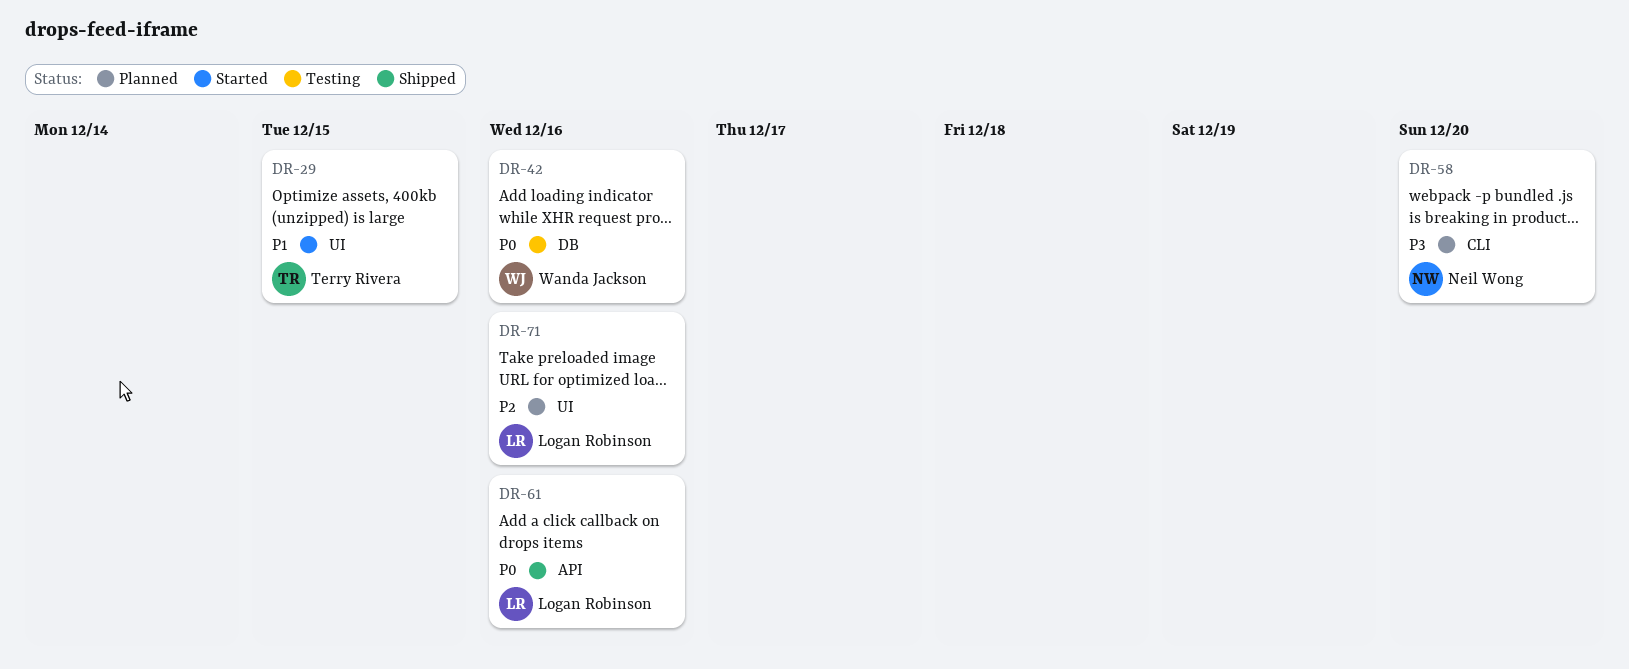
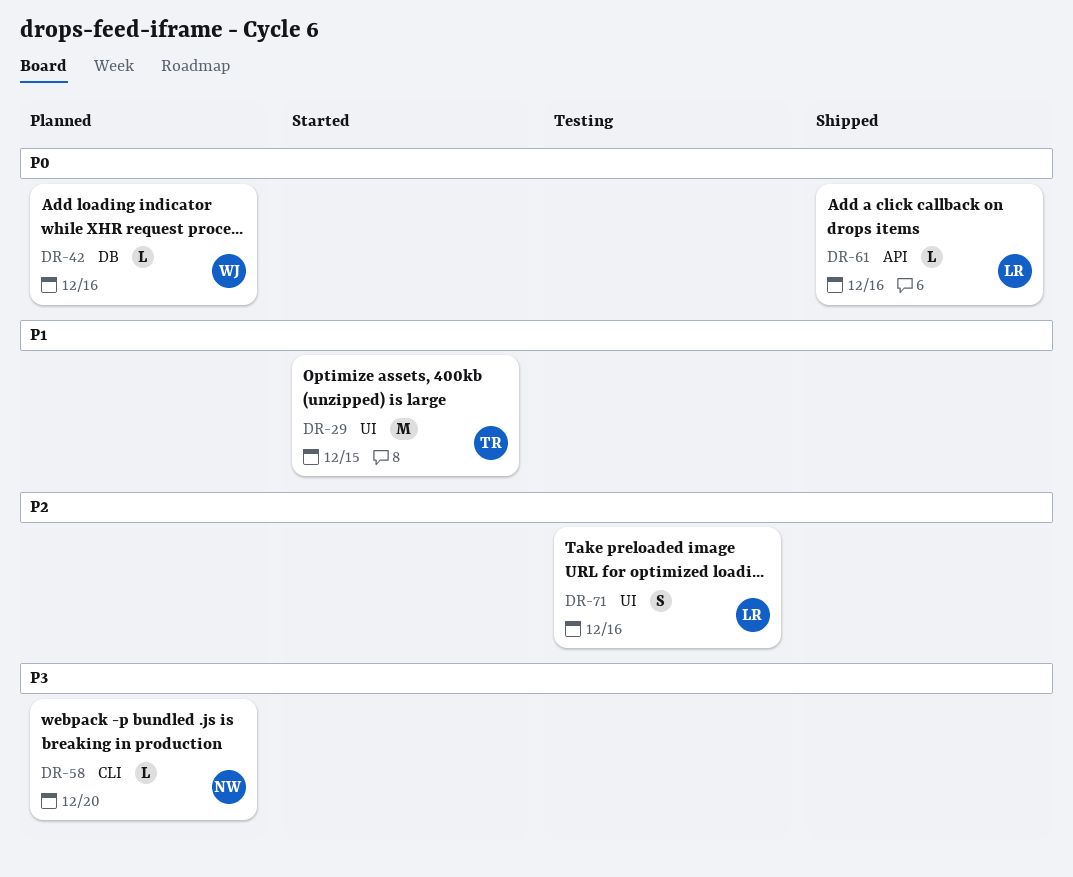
DR-42, status: Testing -> Planned
DR-71, status: Planned -> Testing

